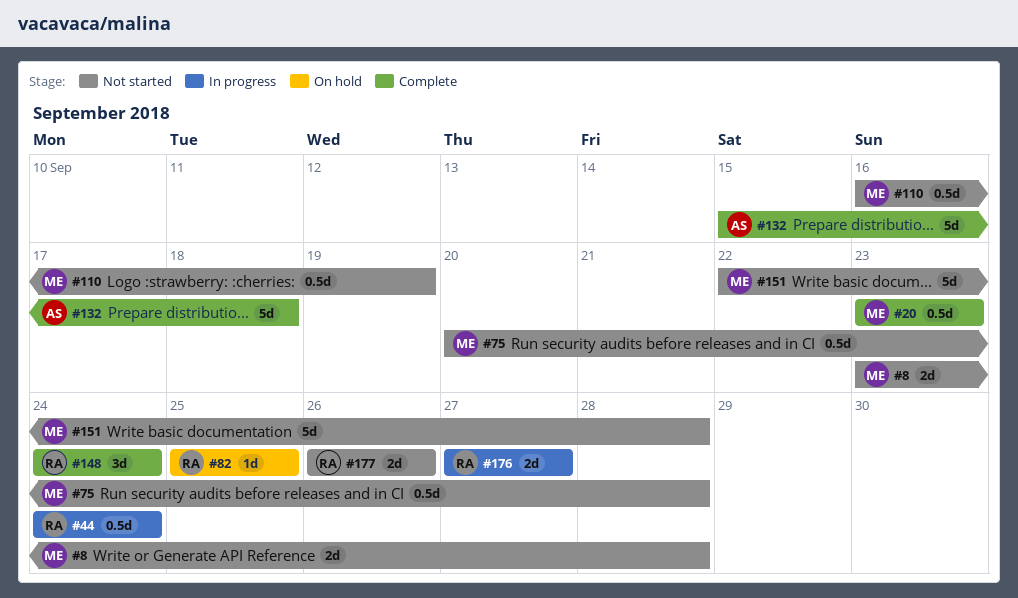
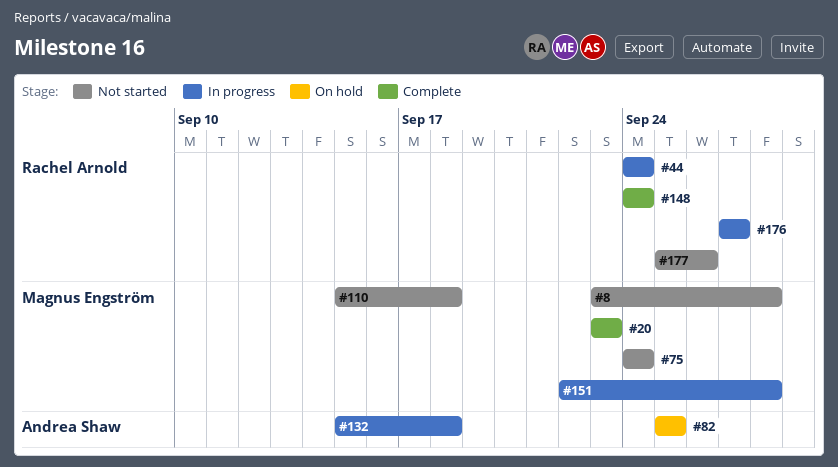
#75, start: Sep 20 -> Sep 24
#75, due: Sep 28 -> Sep 24
#82, owner: Rachel Arnold -> Andrea Shaw
#110, start: Sep 16 -> Sep 15
#110, due: Sep 19 -> Sep 18
#132, status: Complete -> In progress
#151, status: Not started -> In progress
#177, start: Sep 26 -> Sep 25

